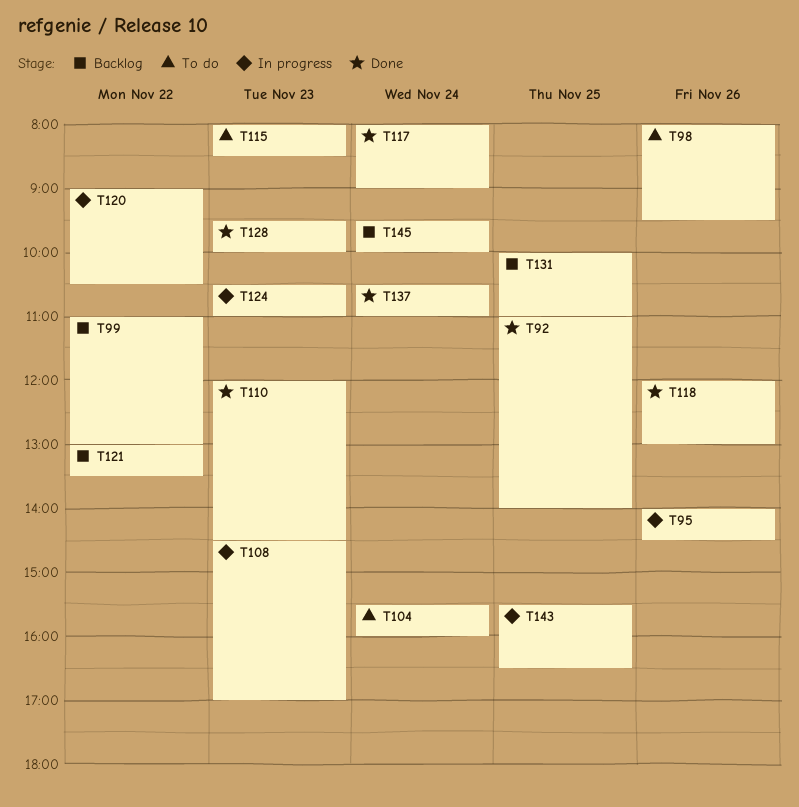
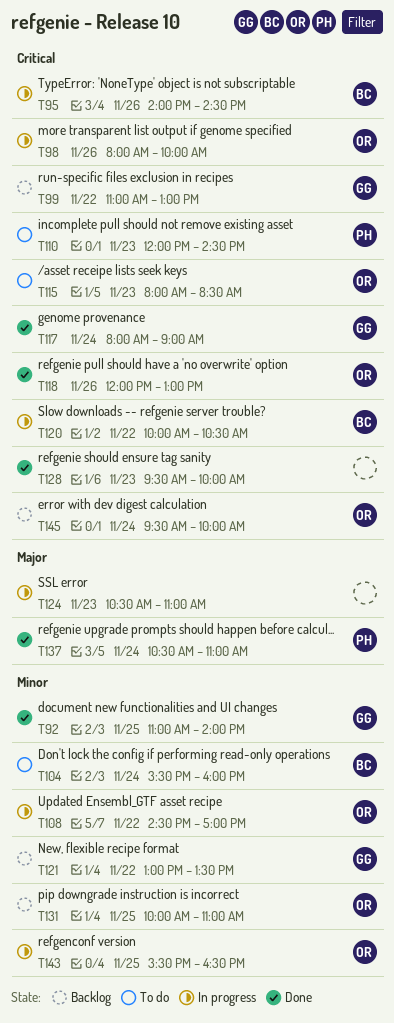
T98, status: To do -> In progress
T98, ends: 09:30 -> 10:00
T108, day: Nov 23 -> Nov 22
T110, status: Done -> To do
T120, begins: 09:00 -> 10:00

